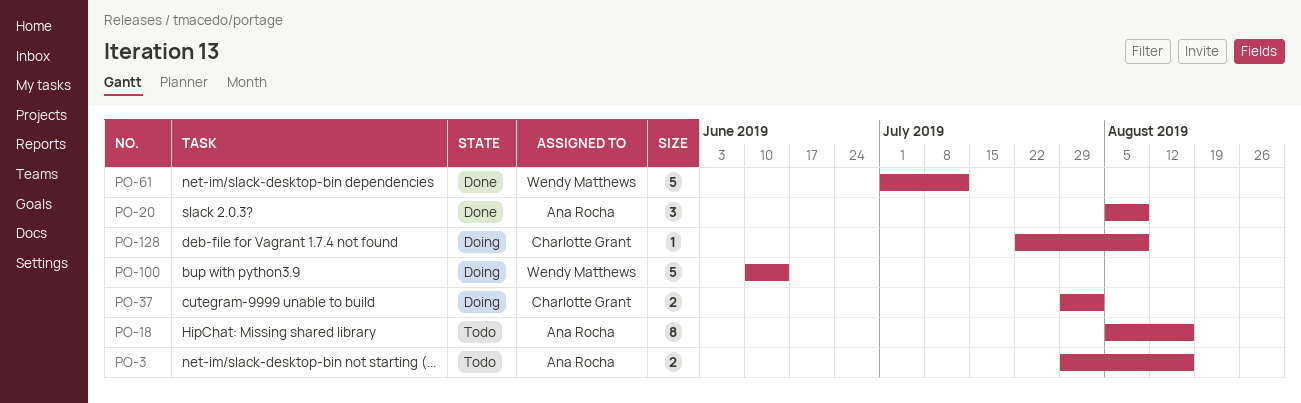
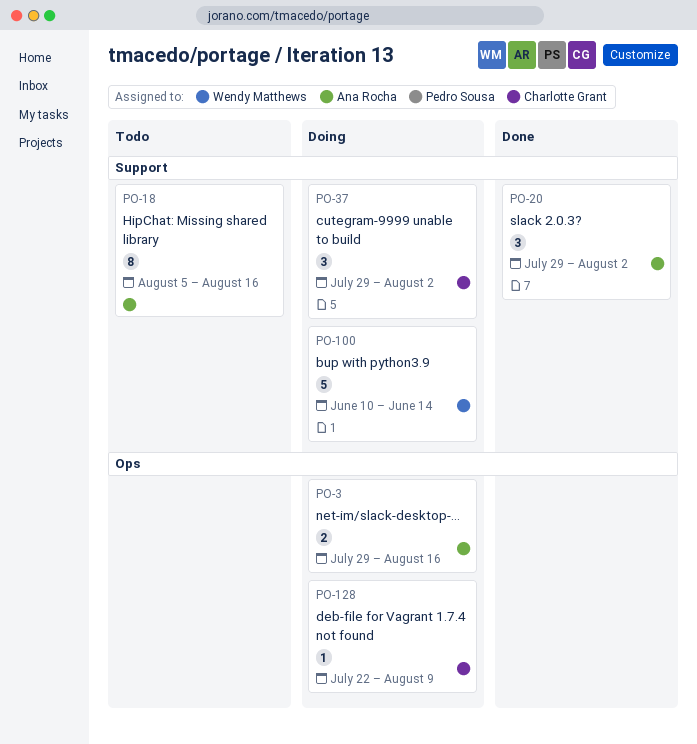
PO-3, status: Todo -> Doing
PO-20, start: Aug 5 -> Jul 29
PO-20, due: Aug 9 -> Aug 2
PO-37, estimate: 2 -> 3
PO-61: present -> none

